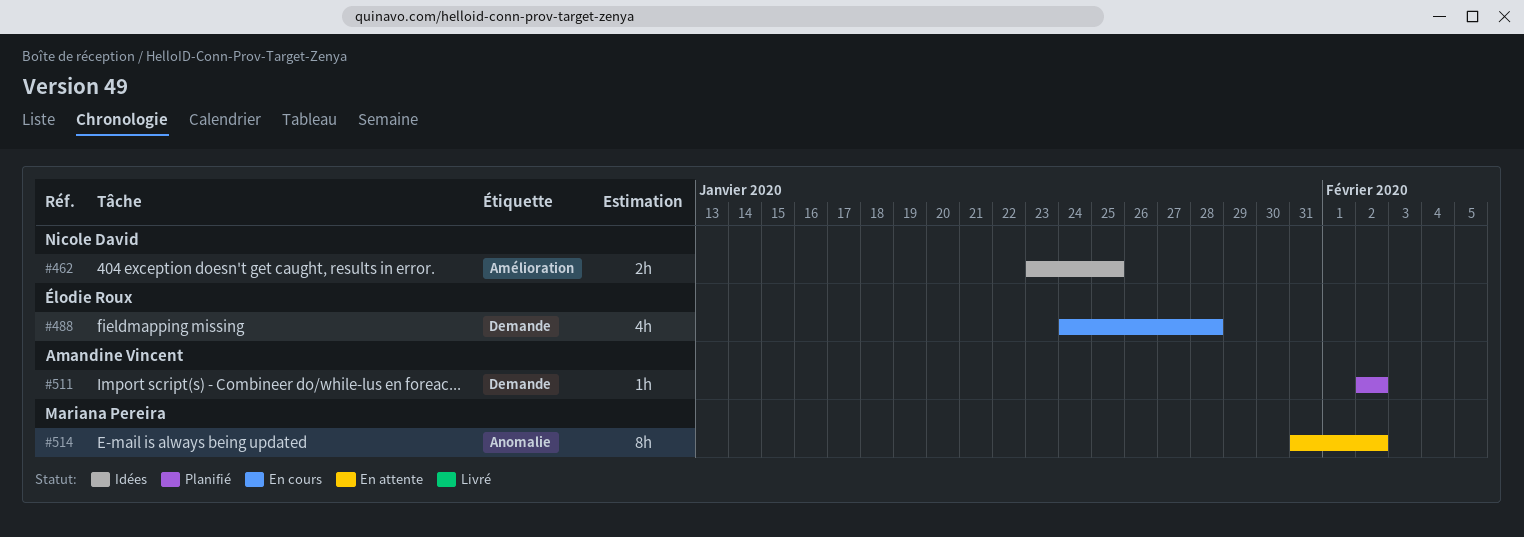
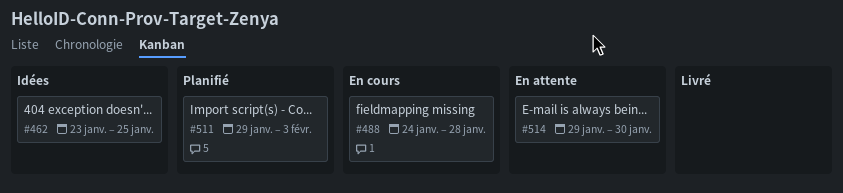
#511, start: Feb 2 -> Jan 29
#511, due: Feb 2 -> Feb 3
#514, start: Jan 31 -> Jan 29
#514, due: Feb 2 -> Jan 30

